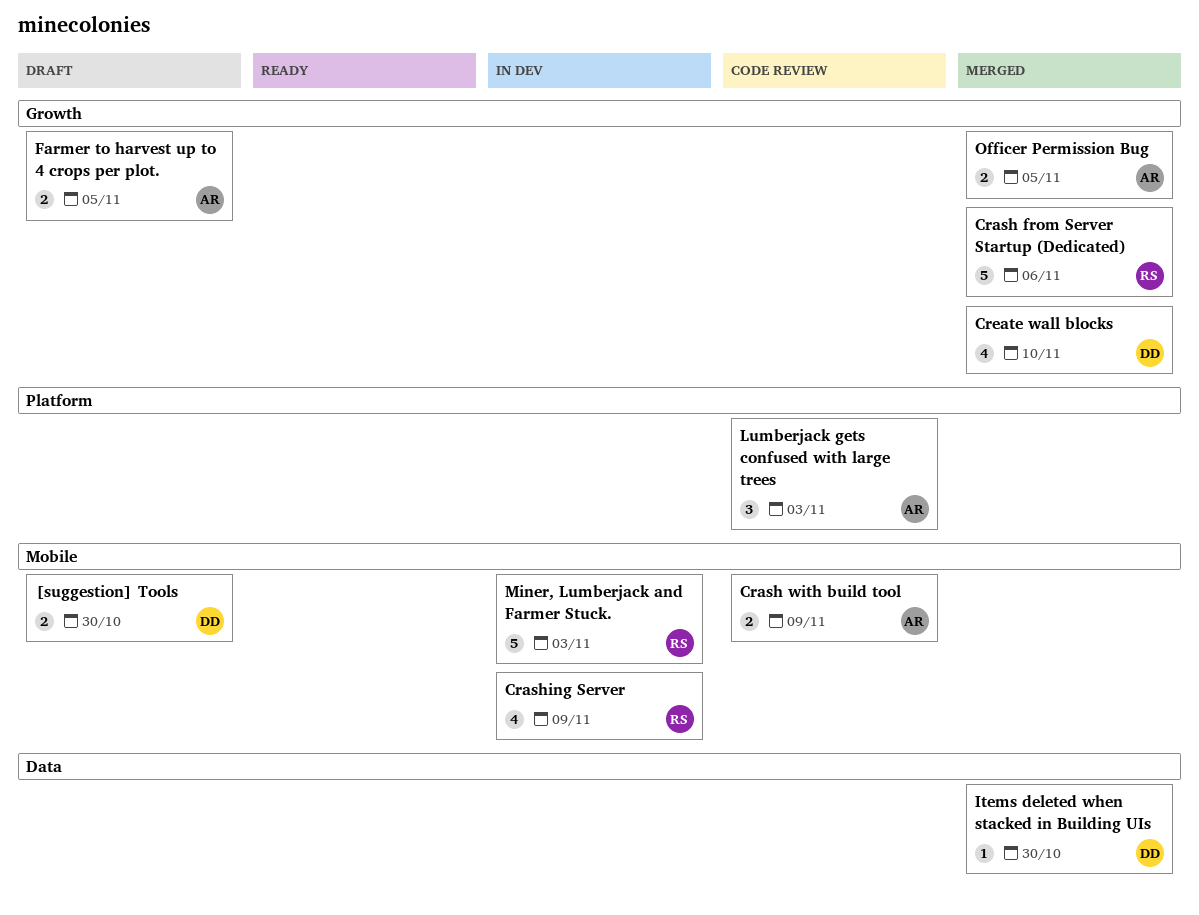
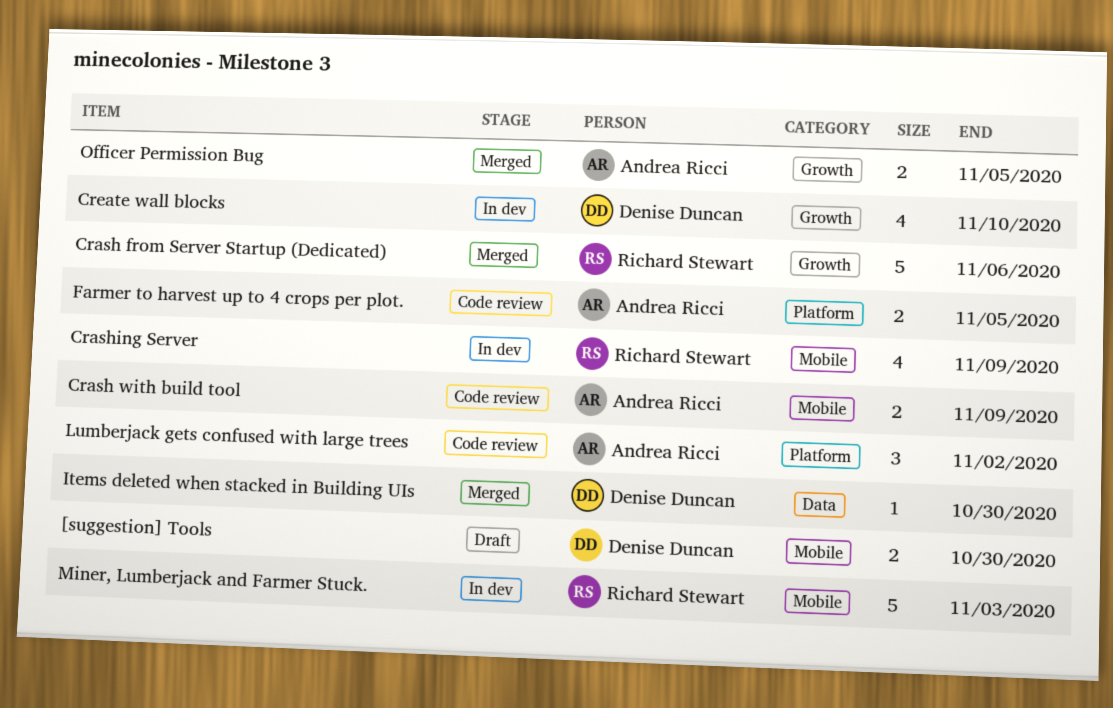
Create wall blocks, status: Merged -> In dev
Farmer to harvest up to 4 crops per plot., status: Draft -> Code review
Farmer to harvest up to 4 crops per plot., label: Growth -> Platform
Lumberjack gets confused with large trees, due: Nov 3 -> Nov 2

